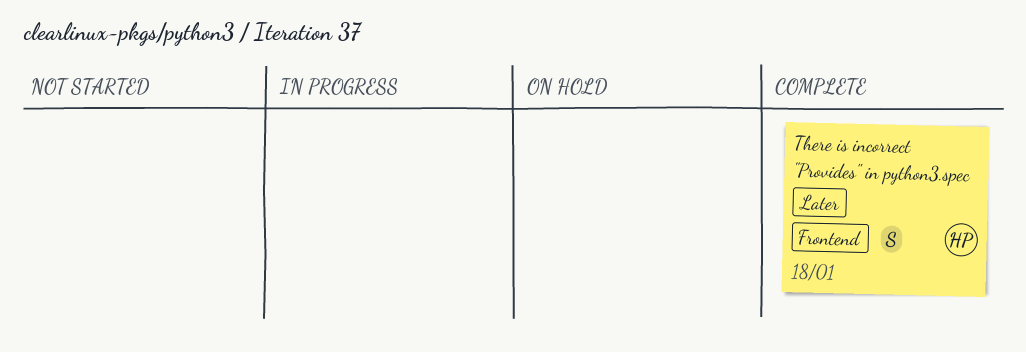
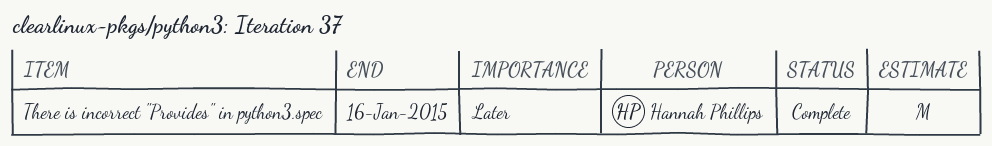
There is incorrect "Provides" in python3.spec, estimate: S -> M
There is incorrect "Provides" in python3.spec, due: Jan 18 -> Jan 16

